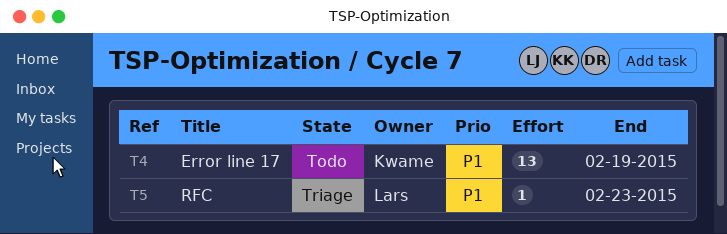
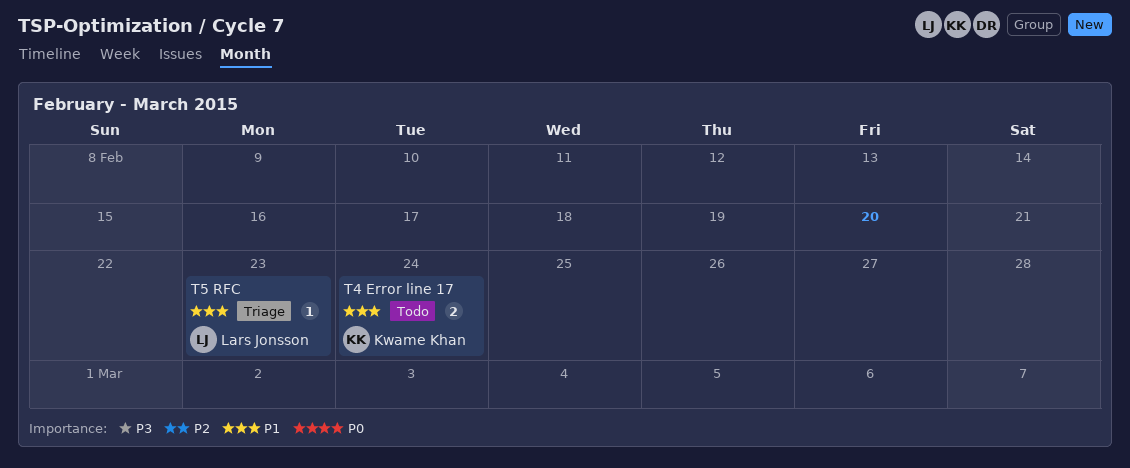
T4, estimate: 13 -> 2
T4, due: Feb 19 -> Feb 24

